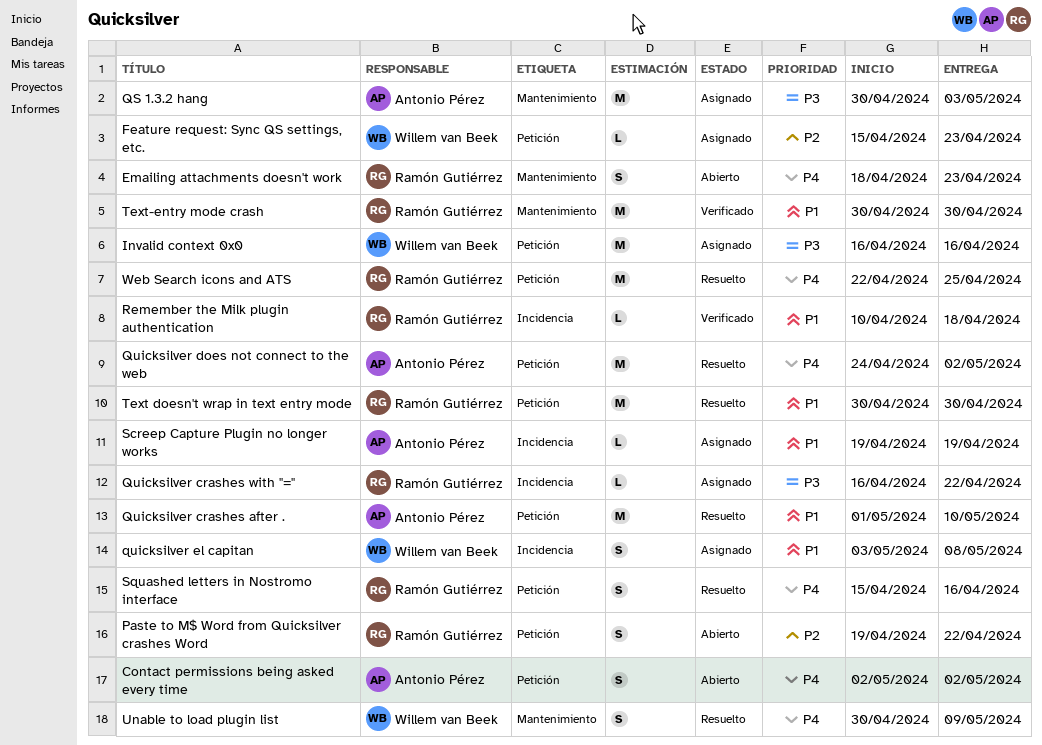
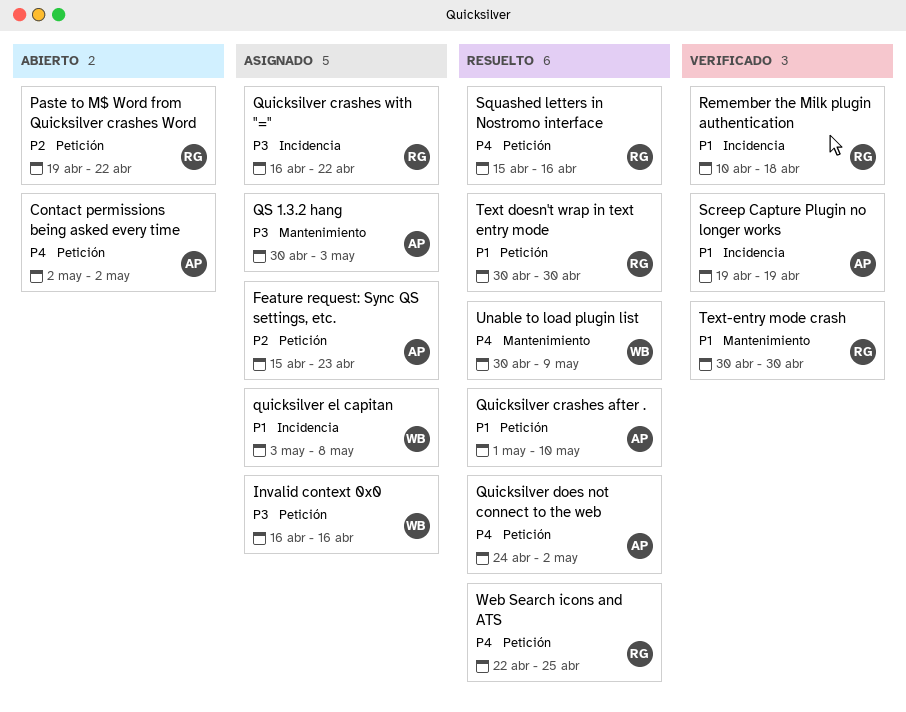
Emailing attachments doesn't work: present -> none
Feature request: Sync QS settings, etc., owner: Willem van Beek -> Antonio Pérez
Screep Capture Plugin no longer works, status: Asignado -> Verificado

